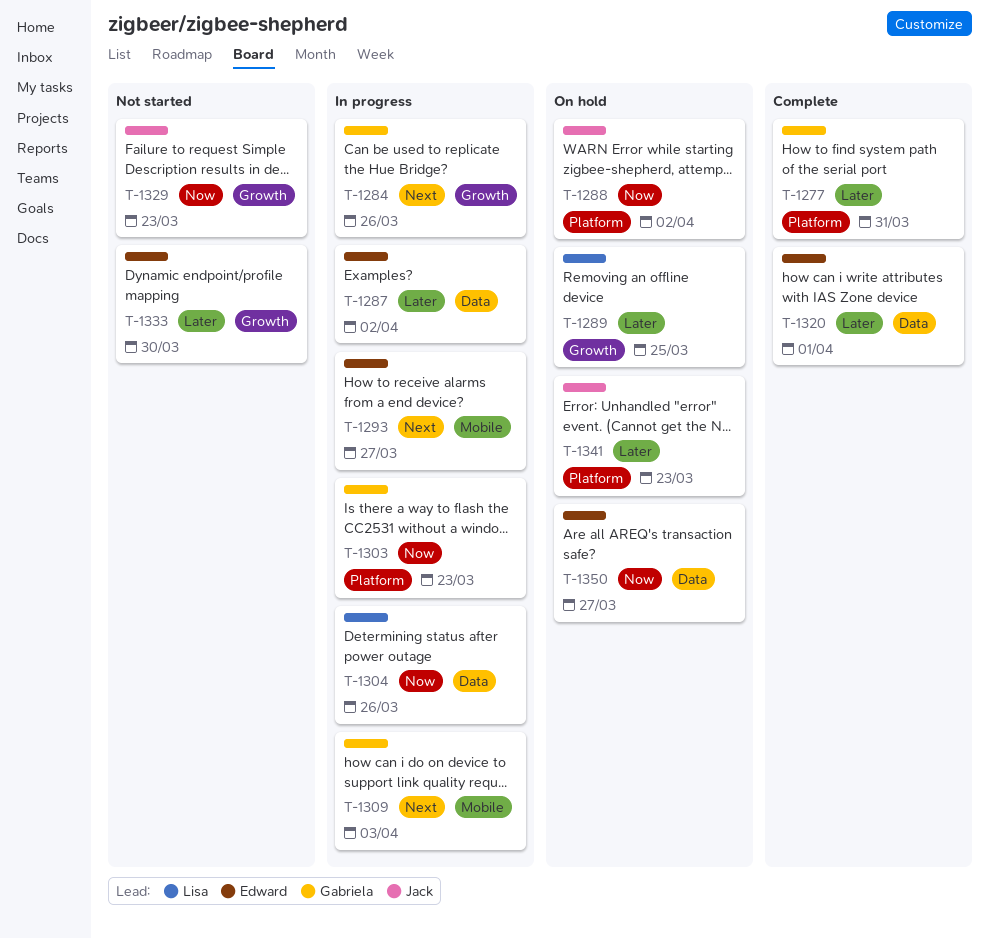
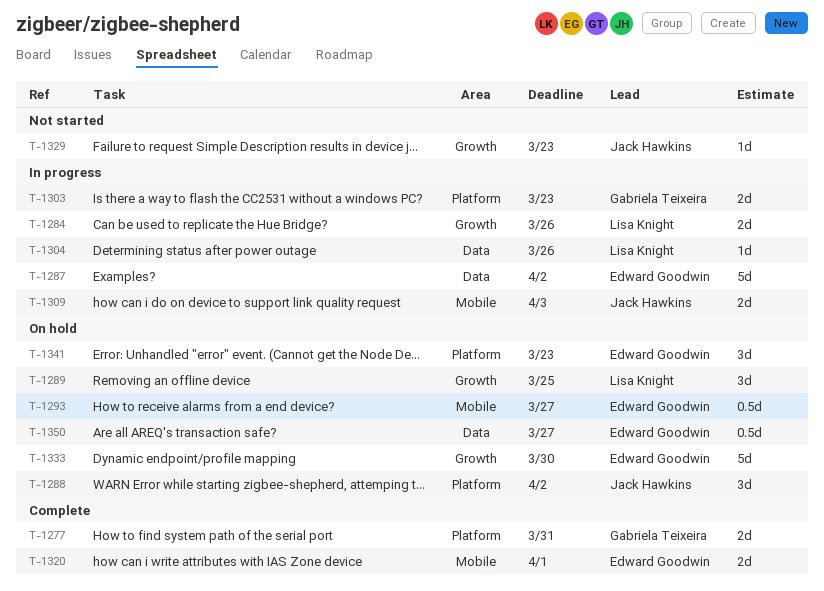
T-1284, owner: Gabriela Teixeira -> Lisa Knight
T-1293, status: In progress -> On hold
T-1309, owner: Gabriela Teixeira -> Jack Hawkins
T-1320, label: Data -> Mobile
T-1333, status: Not started -> On hold
T-1341, owner: Jack Hawkins -> Edward Goodwin

